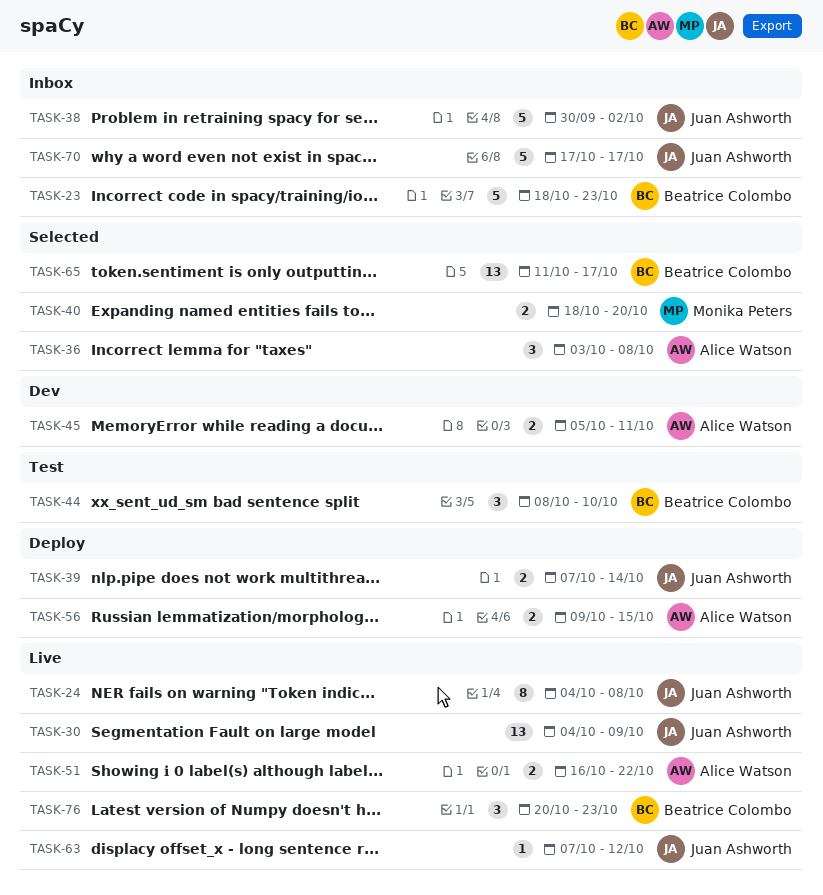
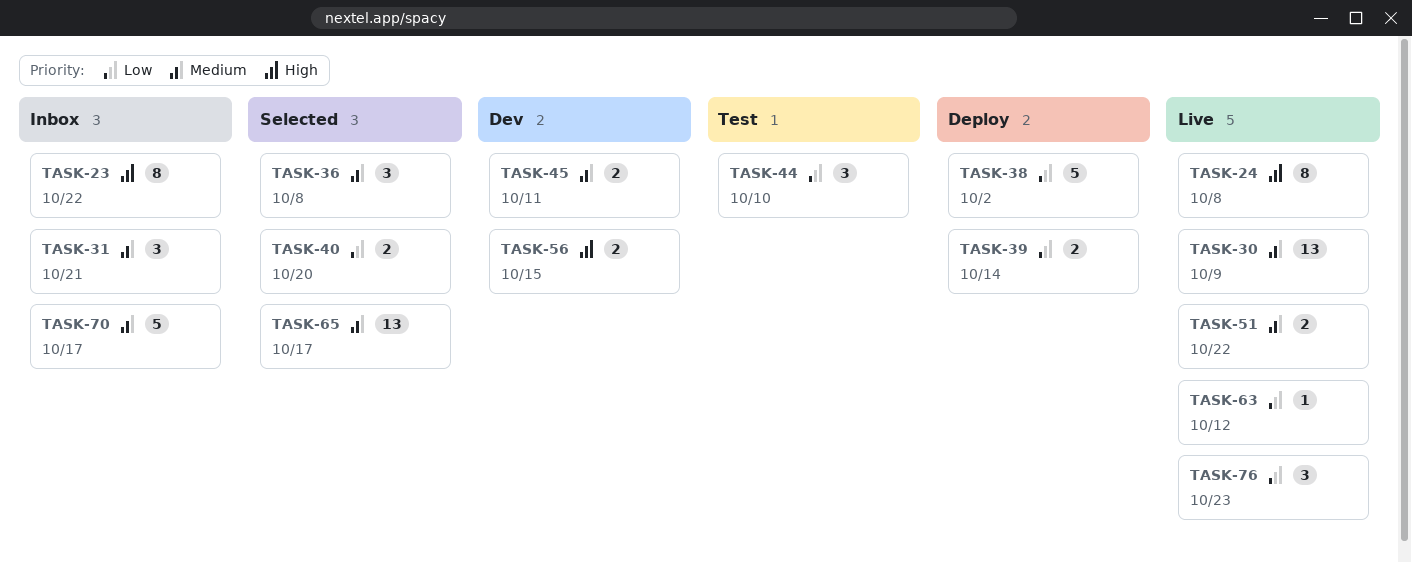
TASK-23, estimate: 5 -> 8
TASK-23, due: Oct 23 -> Oct 22
TASK-31: none -> present
TASK-38, status: Inbox -> Deploy
TASK-56, status: Deploy -> Dev

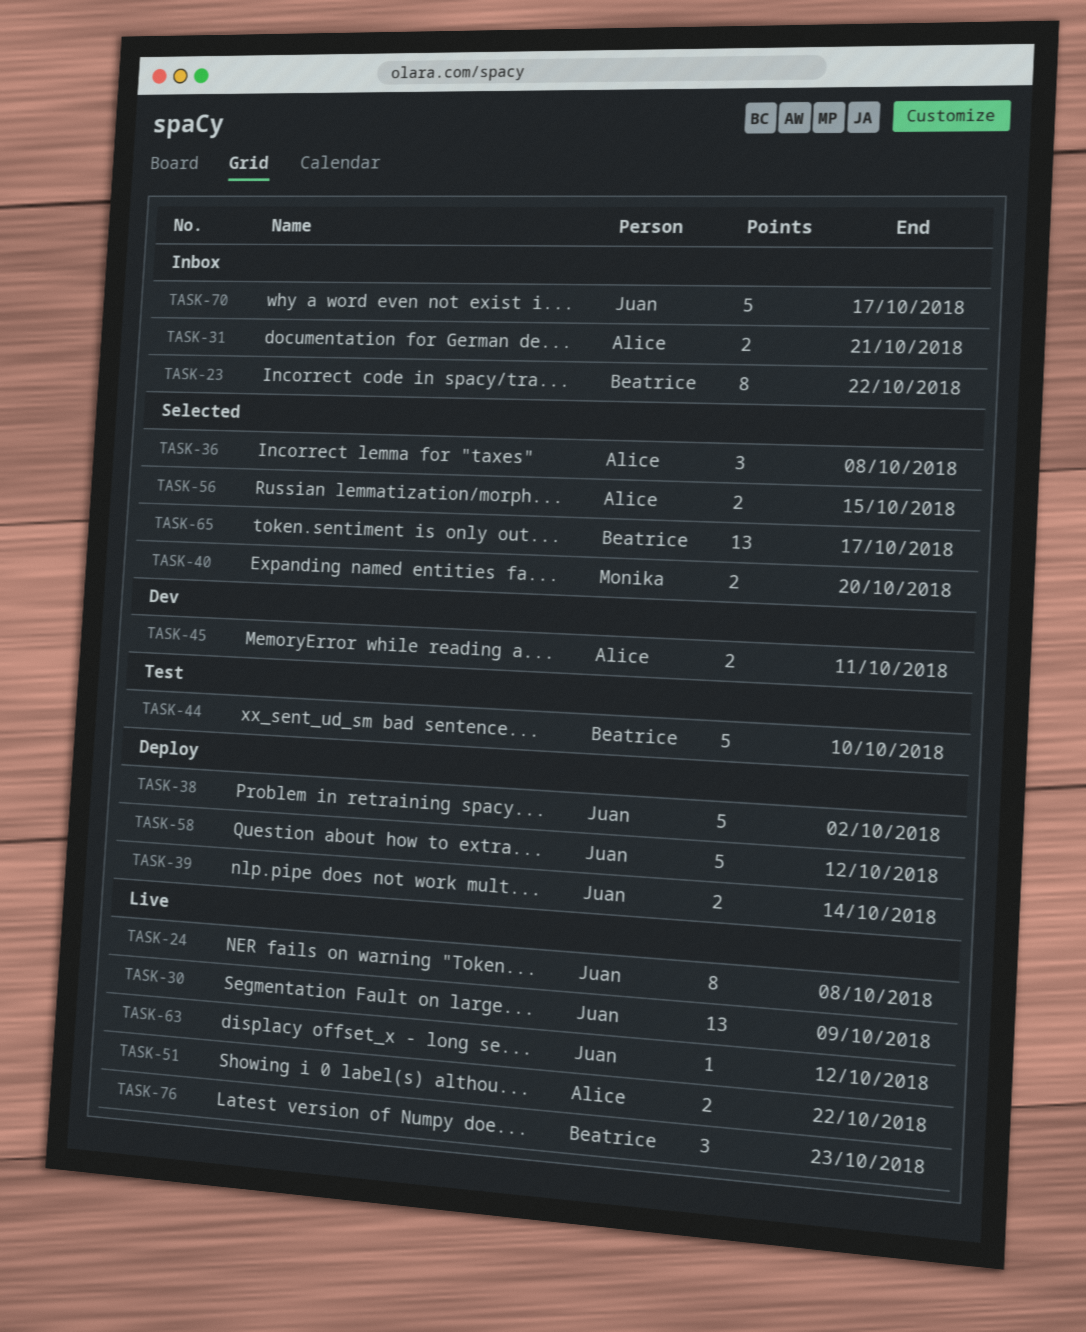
TASK-31, estimate: 3 -> 2
TASK-44, estimate: 3 -> 5
TASK-56, status: Dev -> Selected
TASK-58: none -> present

